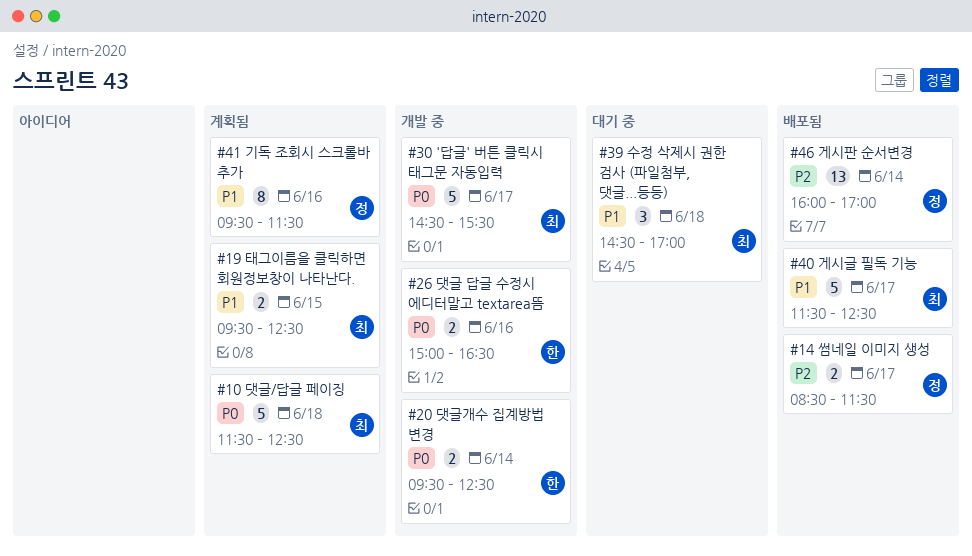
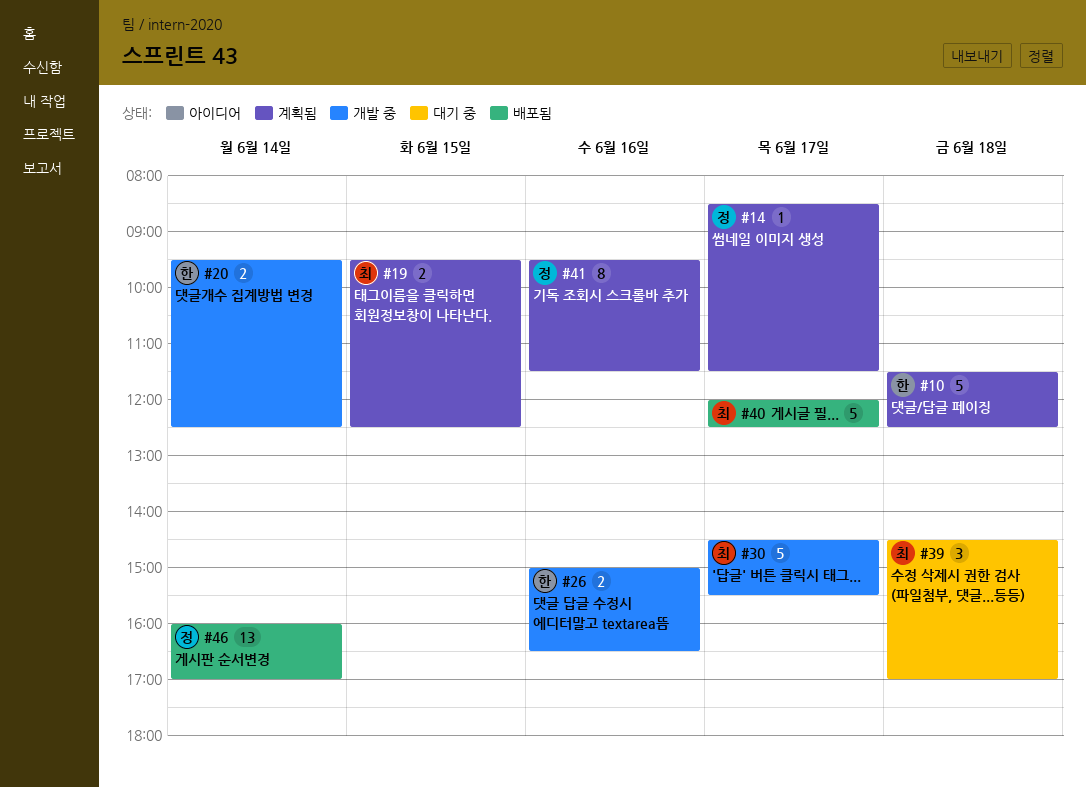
#10, owner: 최 -> 한
#14, status: 배포됨 -> 계획됨
#14, estimate: 2 -> 1
#40, begins: 11:30 -> 12:00

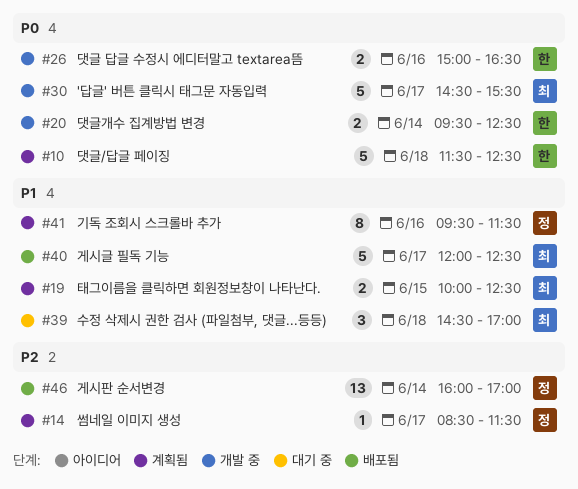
#19, begins: 09:30 -> 10:00

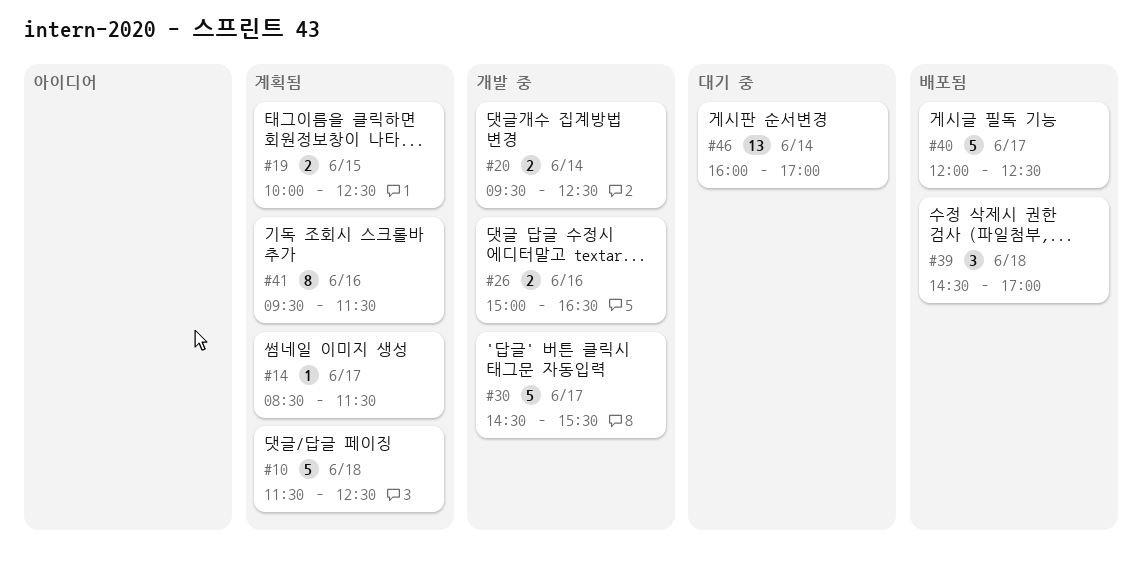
#39, status: 대기 중 -> 배포됨
#46, status: 배포됨 -> 대기 중

